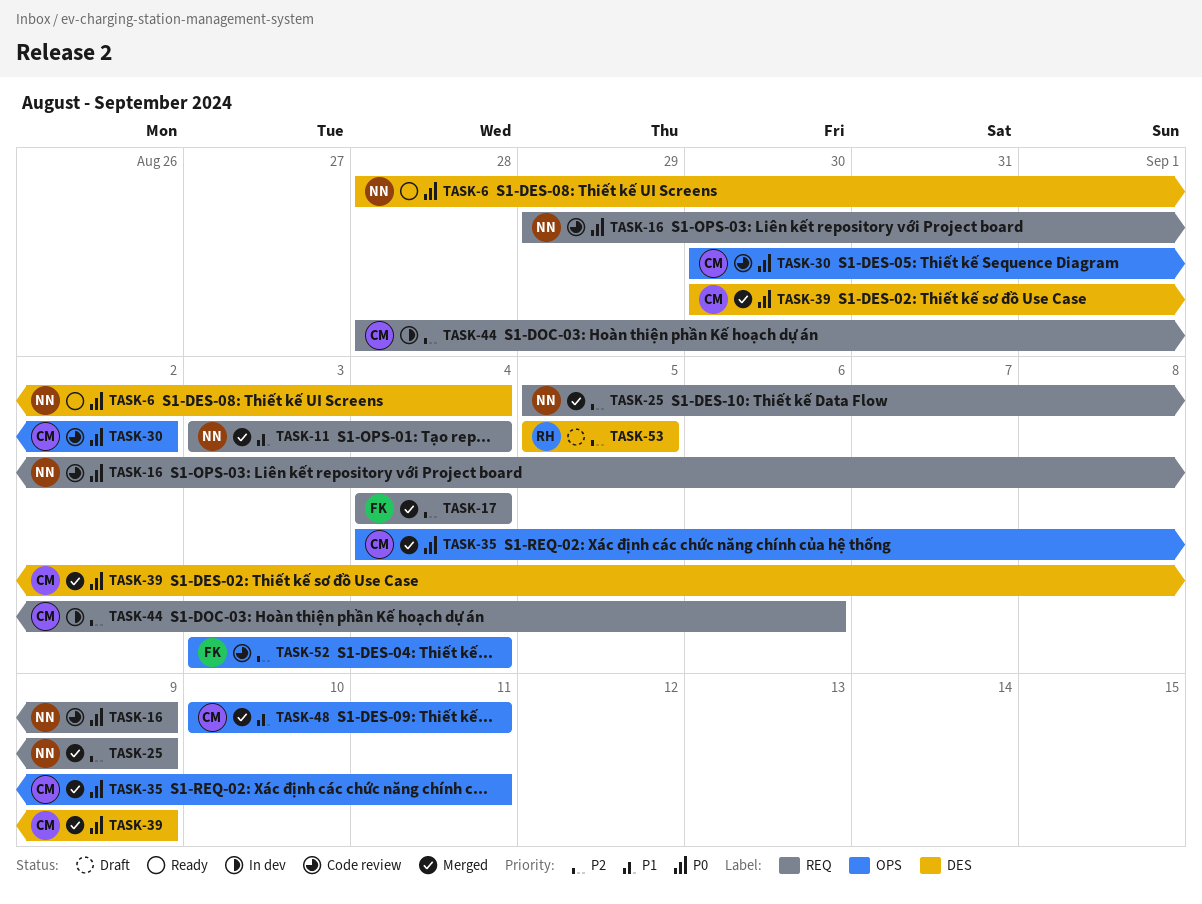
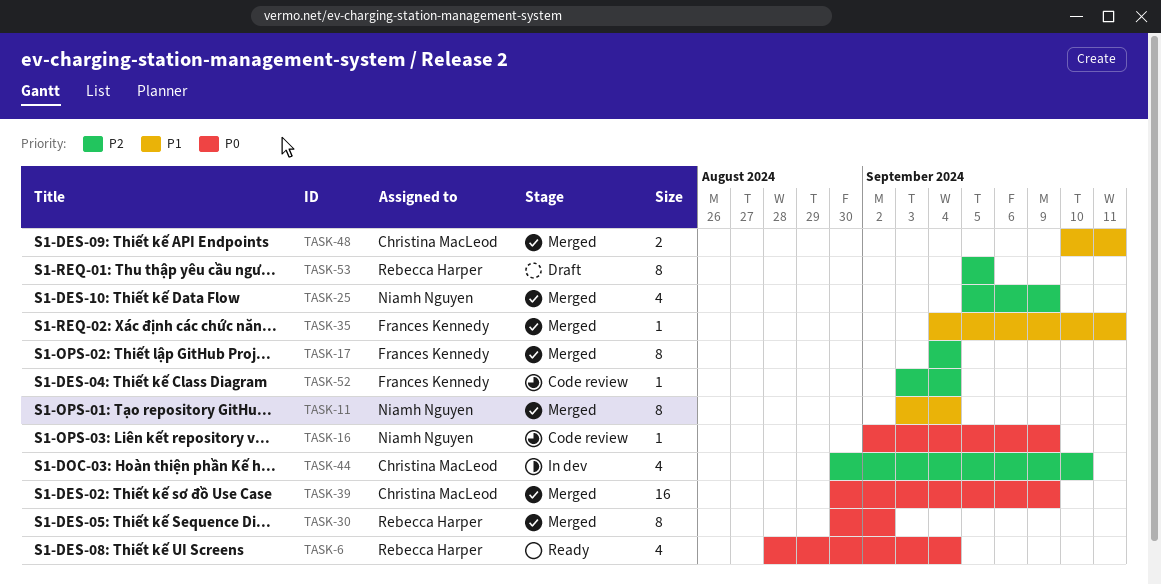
TASK-6, owner: Niamh Nguyen -> Rebecca Harper
TASK-16, start: Aug 29 -> Sep 2
TASK-30, status: Code review -> Merged
TASK-30, owner: Christina MacLeod -> Rebecca Harper
TASK-35, owner: Christina MacLeod -> Frances Kennedy
TASK-35, priority: P0 -> P1
TASK-44, start: Aug 28 -> Aug 30
TASK-44, due: Sep 6 -> Sep 10

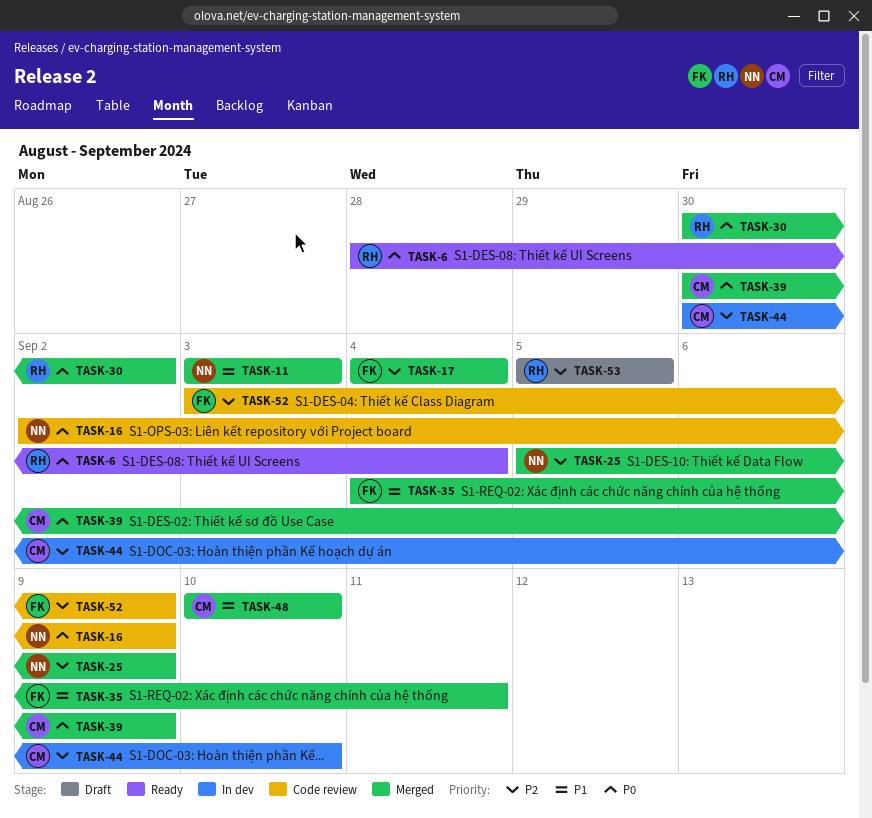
TASK-11, due: Sep 4 -> Sep 3
TASK-48, due: Sep 11 -> Sep 10
TASK-52, due: Sep 4 -> Sep 9

